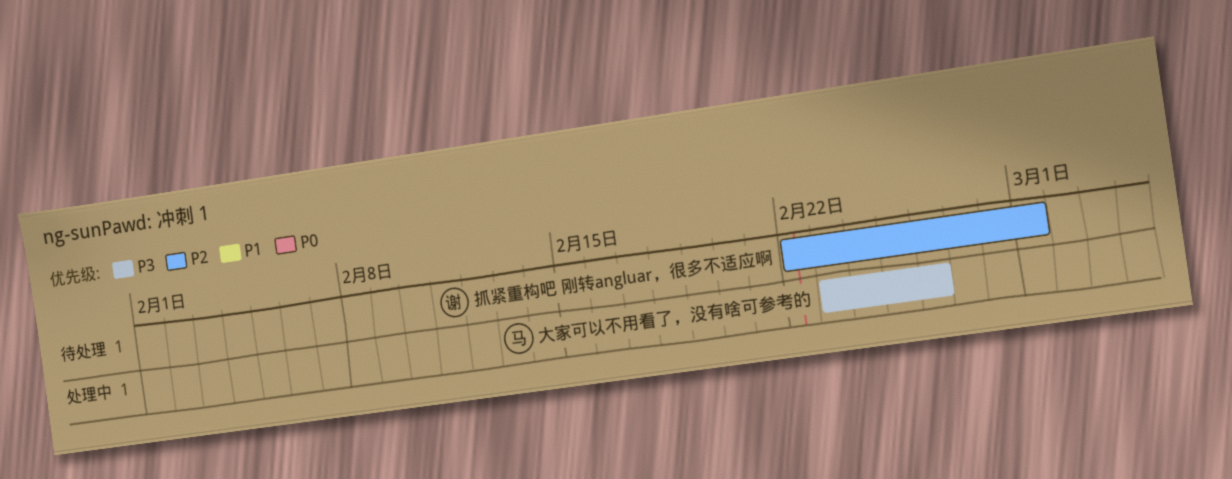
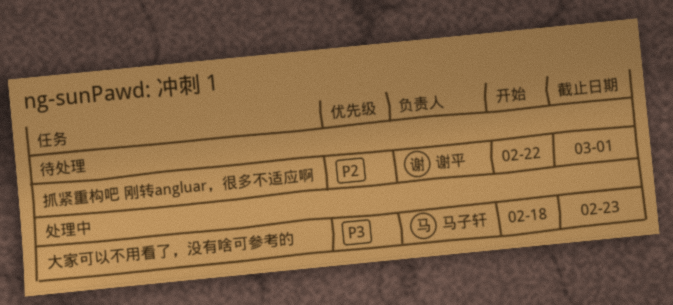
大家可以不用看了，没有啥可参考的, start: Feb 23 -> Feb 18
大家可以不用看了，没有啥可参考的, due: Feb 26 -> Feb 23

